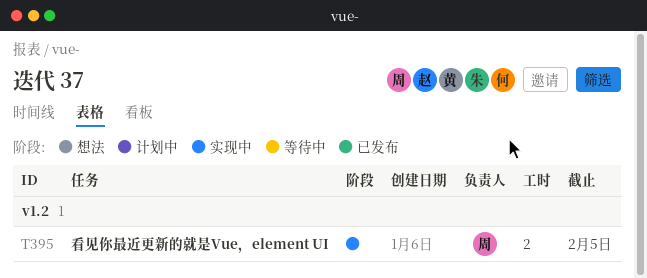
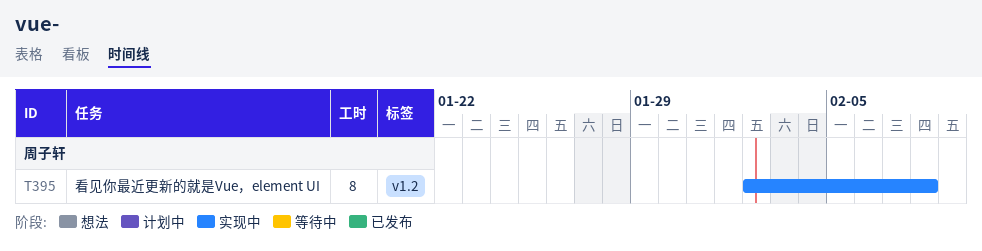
T395, estimate: 2 -> 8
T395, due: Feb 5 -> Feb 8

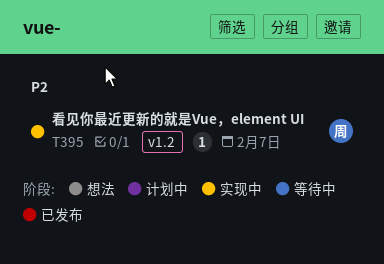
T395, estimate: 8 -> 1
T395, due: Feb 8 -> Feb 7

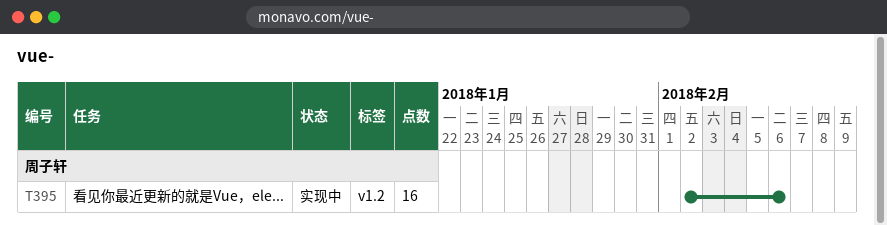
T395, estimate: 1 -> 16
T395, due: Feb 7 -> Feb 6

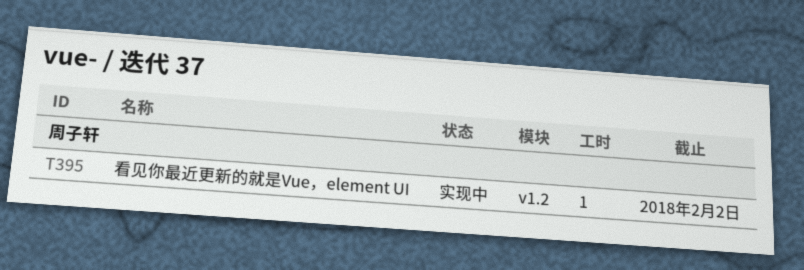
T395, estimate: 16 -> 1
T395, due: Feb 6 -> Feb 2

